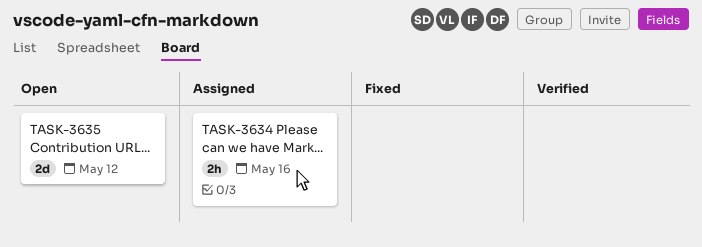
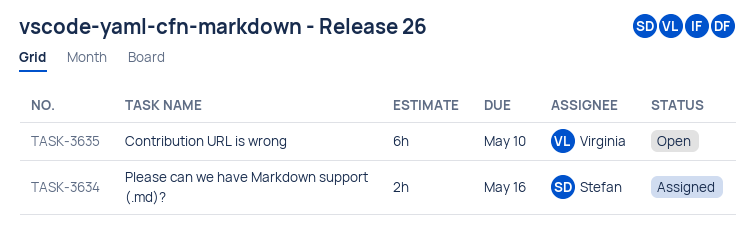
TASK-3635, estimate: 2d -> 6h
TASK-3635, due: May 12 -> May 10

